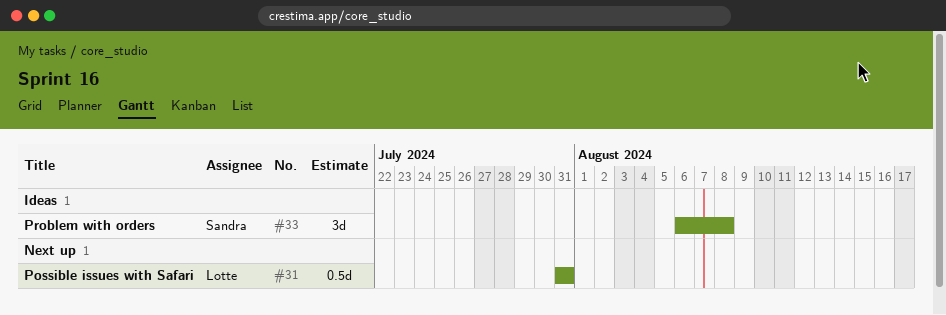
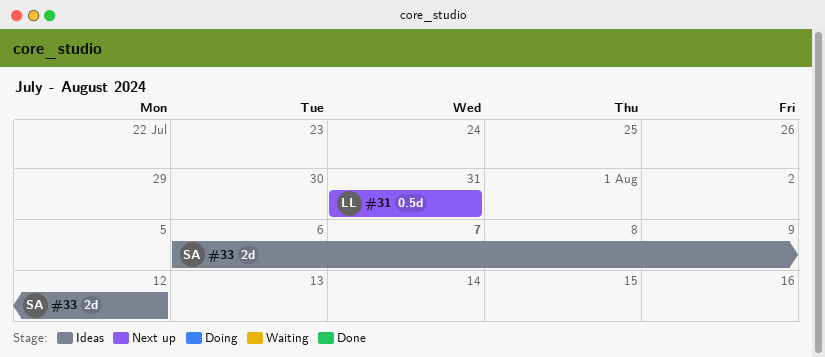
#33, estimate: 3d -> 2d
#33, due: Aug 8 -> Aug 12

